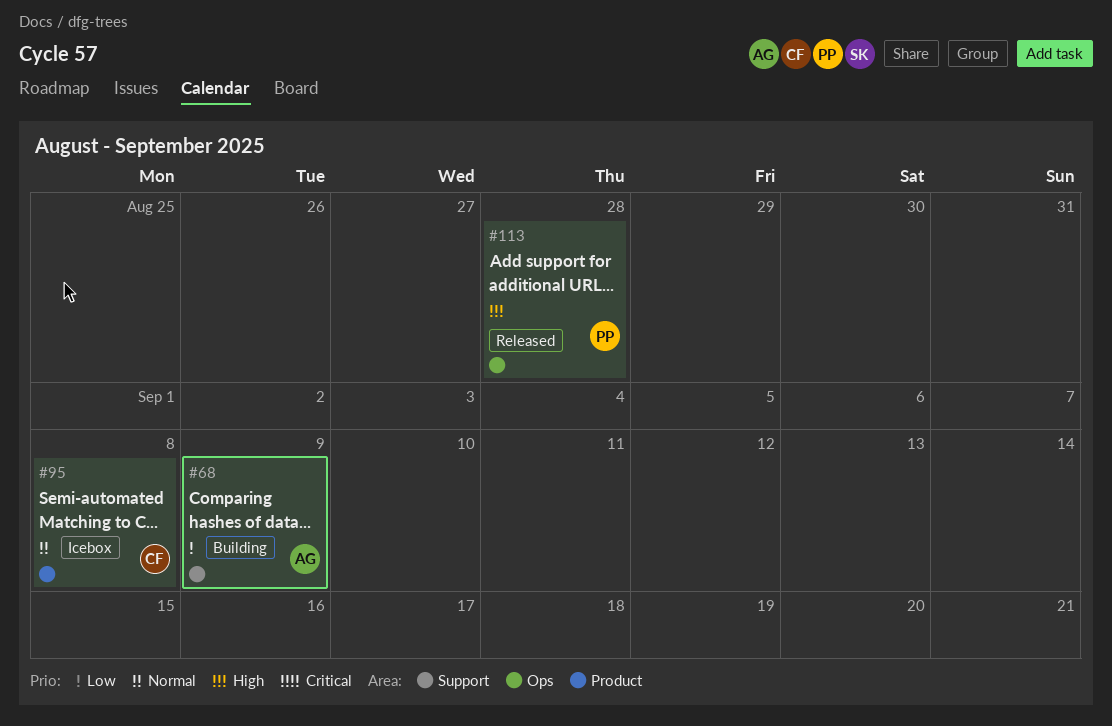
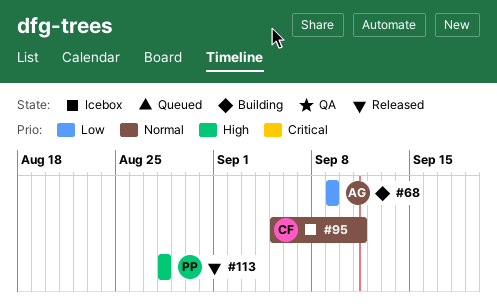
#95, due: Sep 8 -> Sep 11

